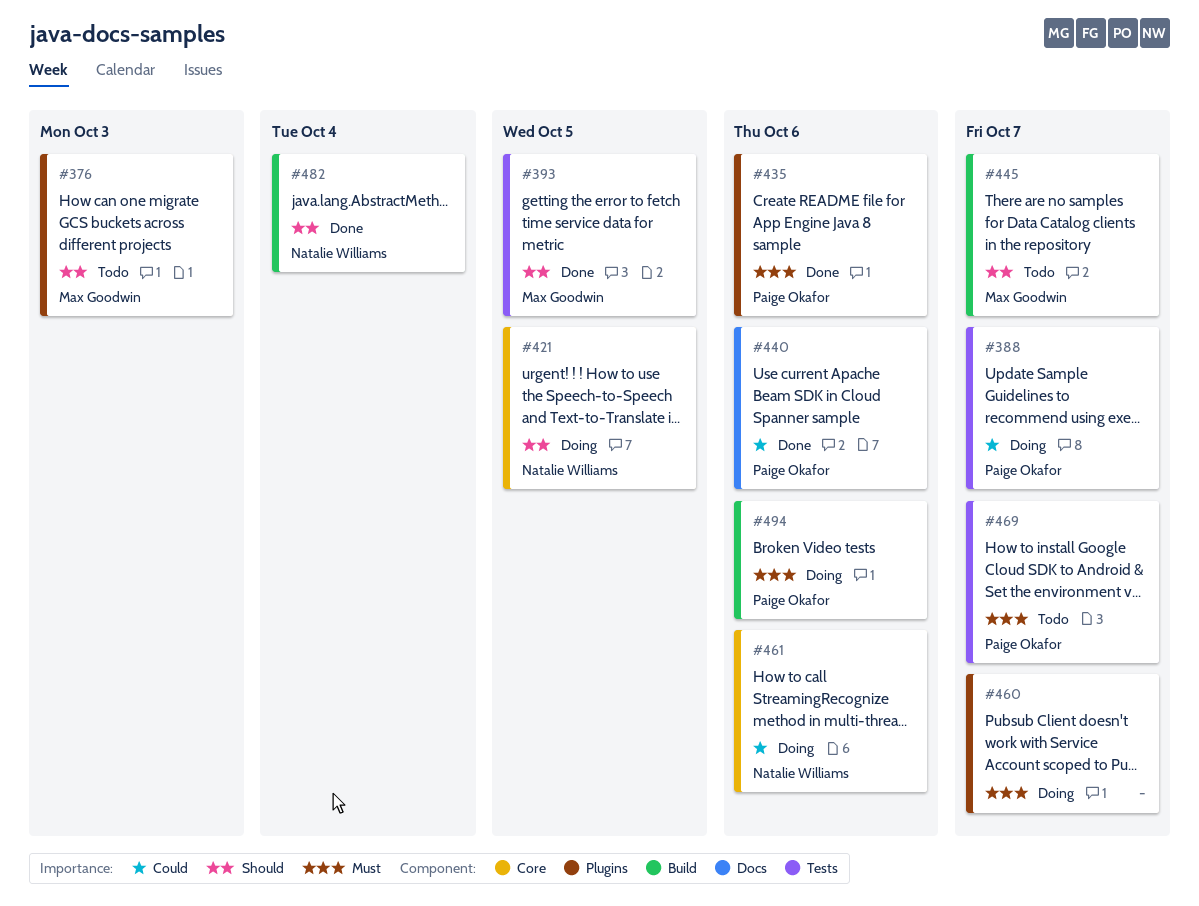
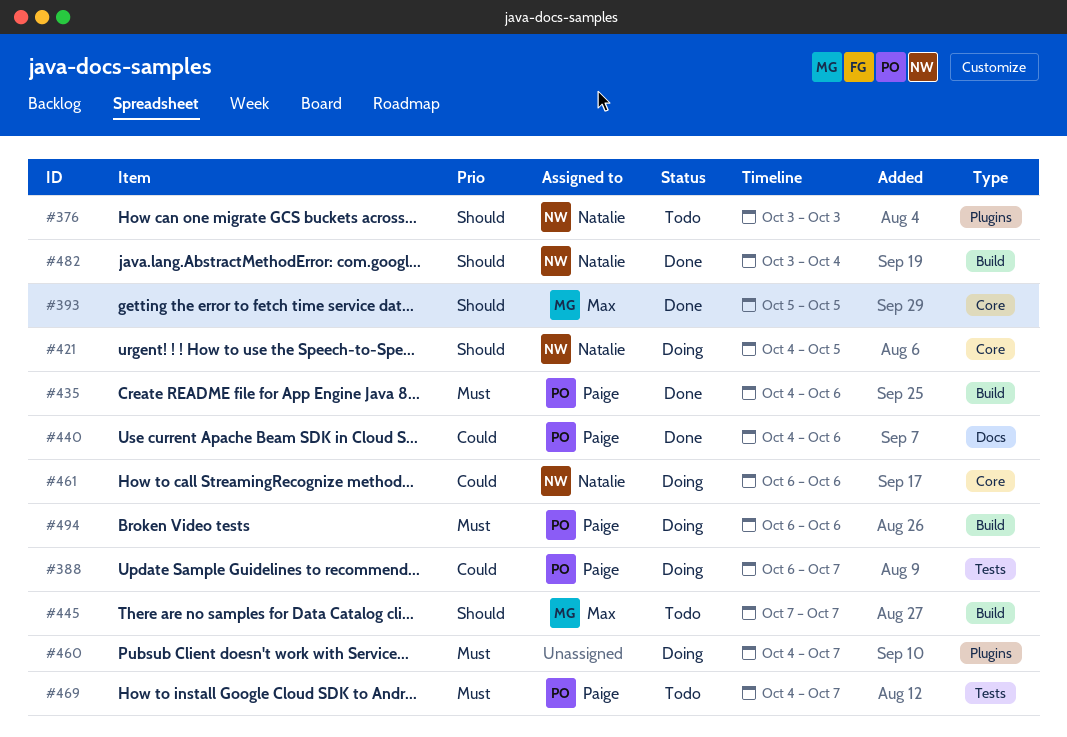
#376, owner: Max Goodwin -> Natalie Williams
#393, label: Tests -> Core
#435, label: Plugins -> Build

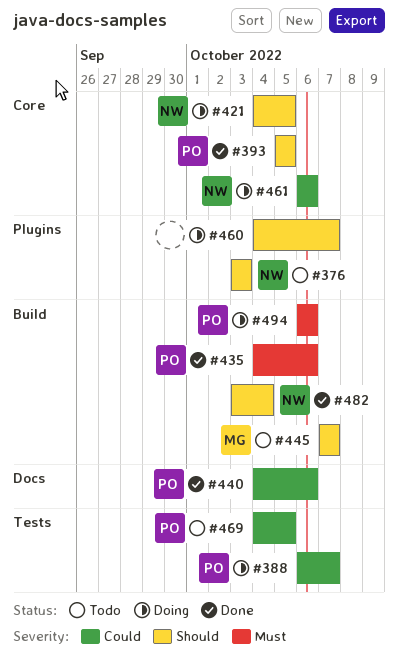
#393, owner: Max -> Paige
#460, priority: Must -> Should
#469, priority: Must -> Could
#469, due: Oct 7 -> Oct 5

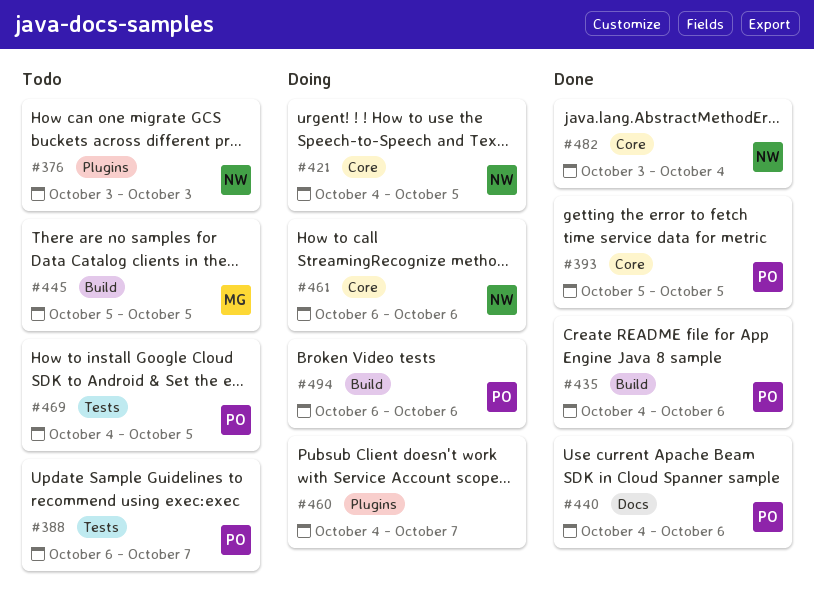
#388, status: Doing -> Todo
#445, start: Oct 7 -> Oct 5
#445, due: Oct 7 -> Oct 5
#482, label: Build -> Core

